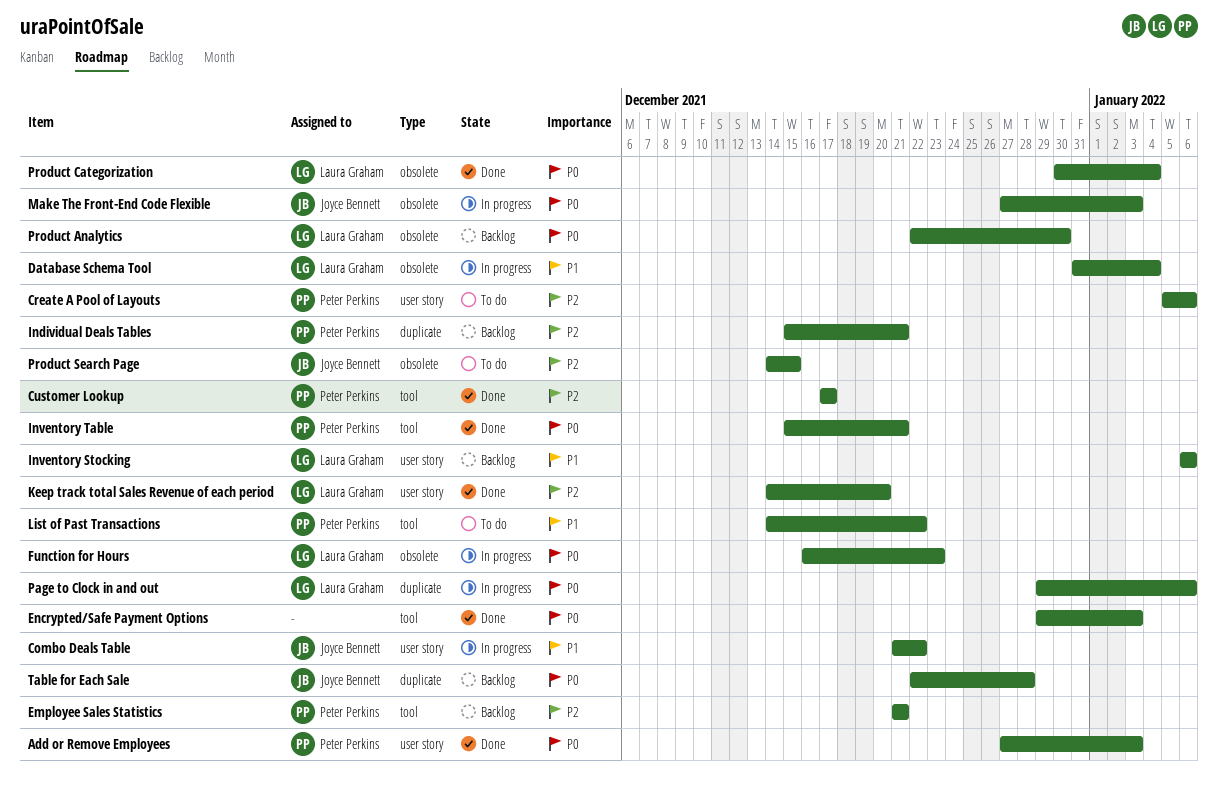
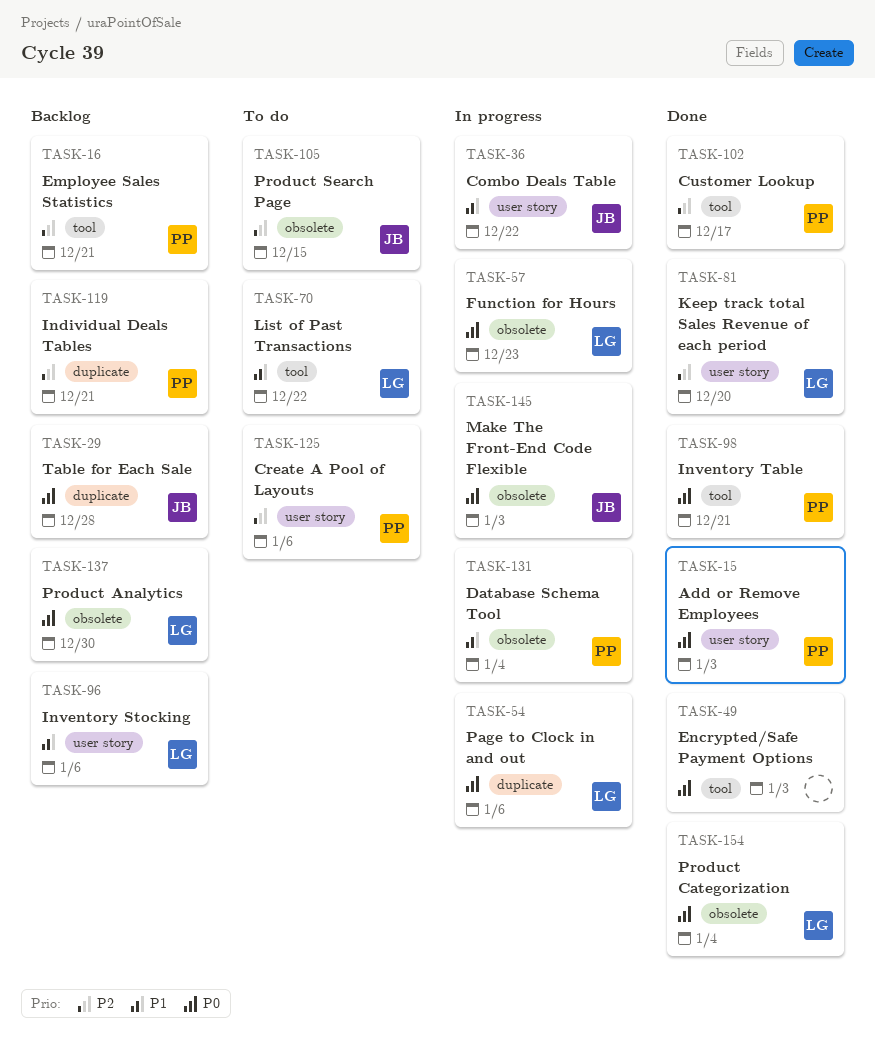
Database Schema Tool, owner: Laura Graham -> Peter Perkins
List of Past Transactions, owner: Peter Perkins -> Laura Graham

